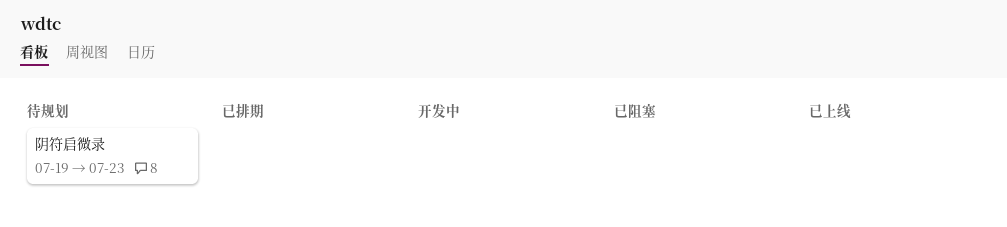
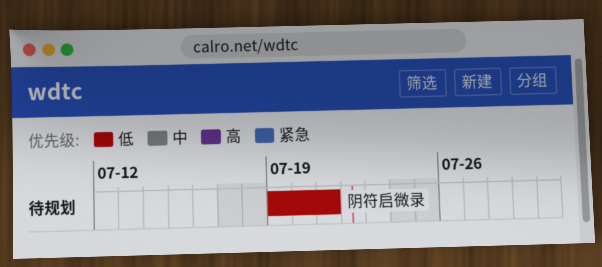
阴符启微录, due: Jul 23 -> Jul 21

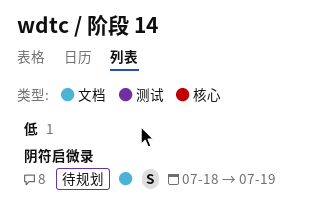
阴符启微录, start: Jul 19 -> Jul 18
阴符启微录, due: Jul 21 -> Jul 19

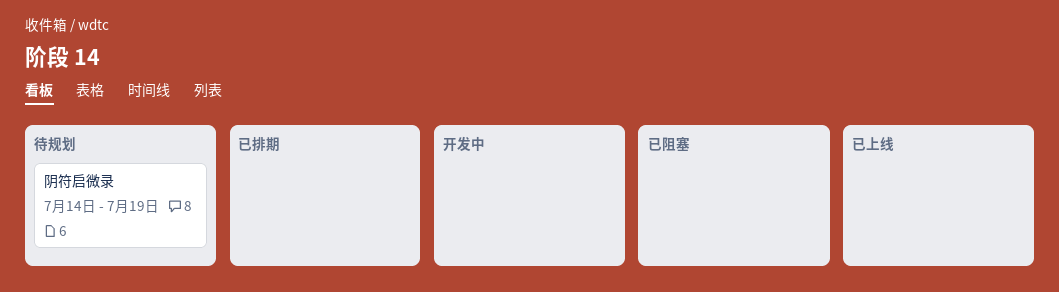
阴符启微录, start: Jul 18 -> Jul 14

